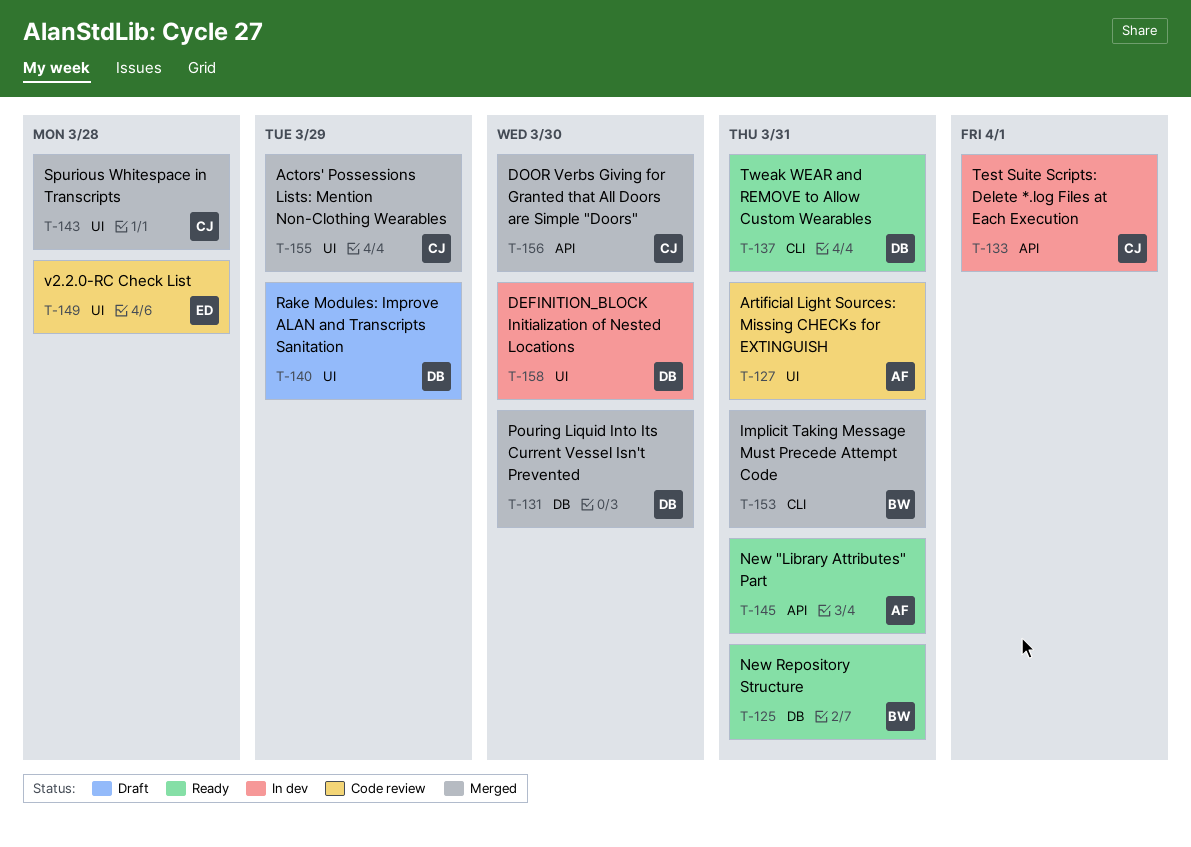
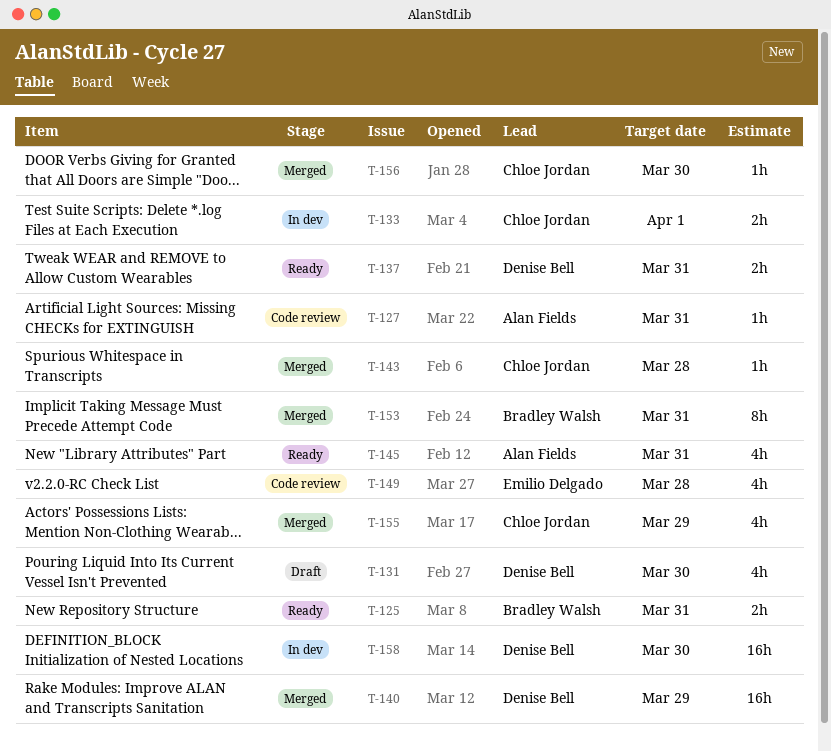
T-131, status: Merged -> Draft
T-140, status: Draft -> Merged

